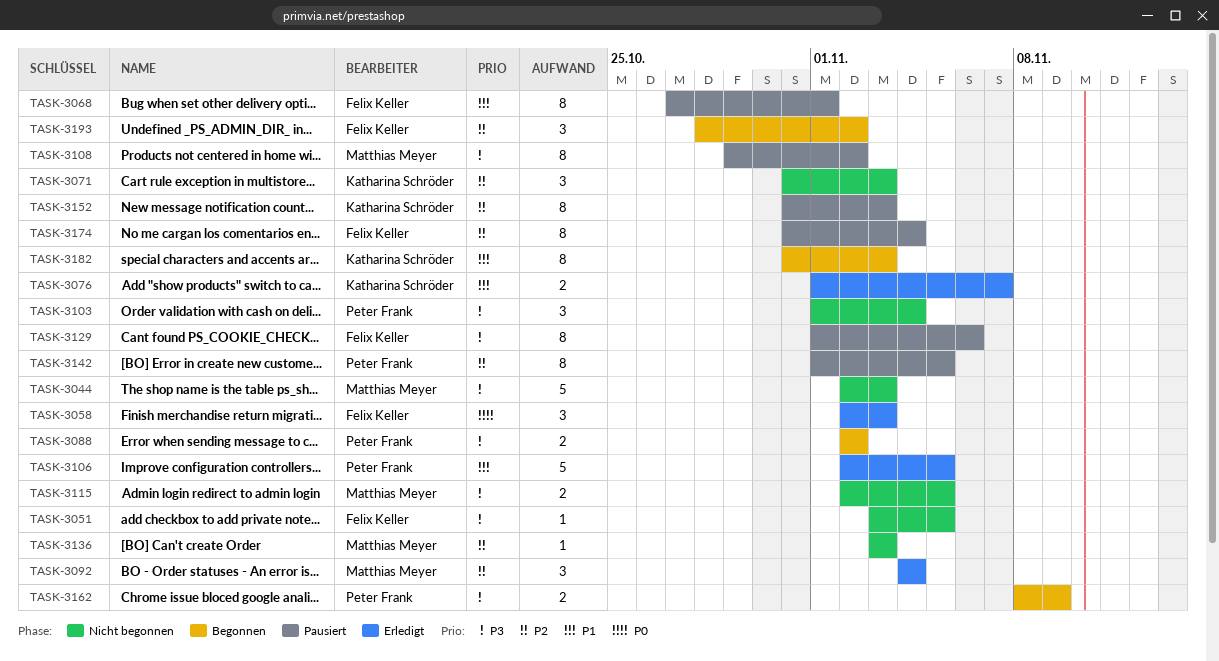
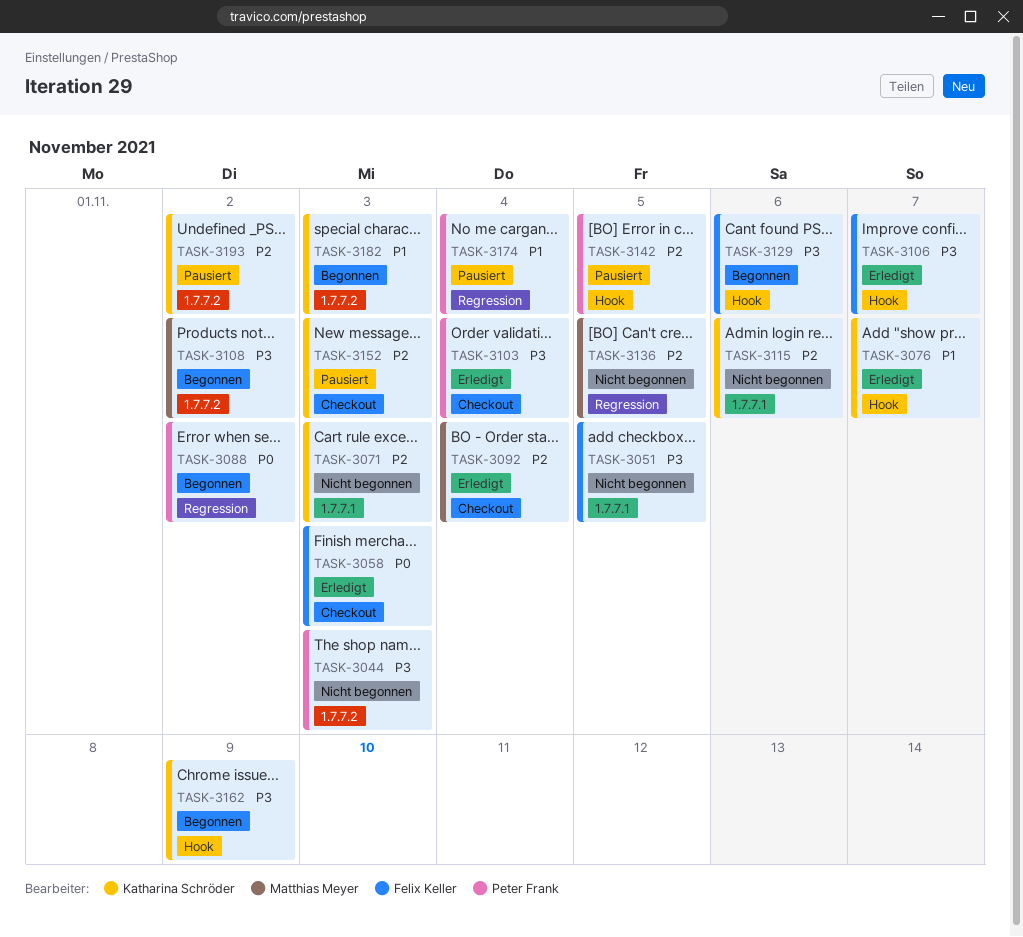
TASK-3044, owner: Matthias Meyer -> Peter Frank
TASK-3068: present -> none
TASK-3088, priority: P3 -> P0
TASK-3103, status: Nicht begonnen -> Erledigt
TASK-3106, owner: Peter Frank -> Felix Keller
TASK-3106, priority: P1 -> P3
TASK-3106, due: Nov 5 -> Nov 7
TASK-3108, status: Pausiert -> Begonnen
TASK-3115, owner: Matthias Meyer -> Katharina Schröder
TASK-3115, priority: P3 -> P2
TASK-3115, due: Nov 5 -> Nov 6
TASK-3129, status: Pausiert -> Begonnen
TASK-3136, due: Nov 3 -> Nov 5
TASK-3162, owner: Peter Frank -> Katharina Schröder
TASK-3174, owner: Felix Keller -> Peter Frank
TASK-3174, priority: P2 -> P1
TASK-3193, status: Begonnen -> Pausiert
TASK-3193, owner: Felix Keller -> Katharina Schröder

